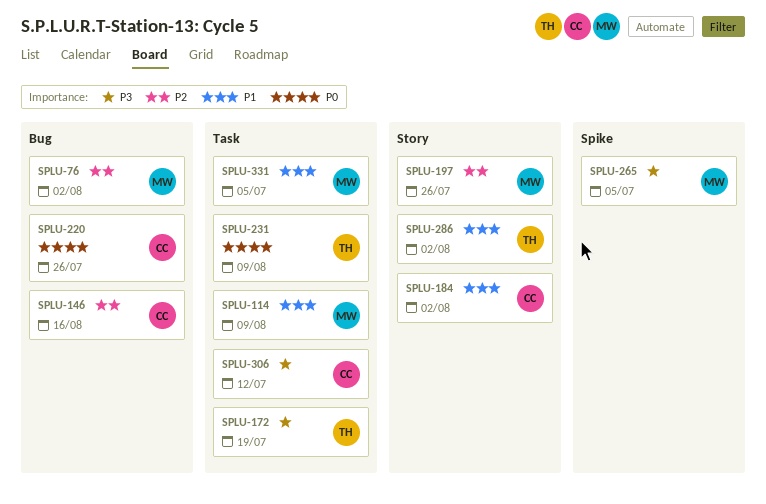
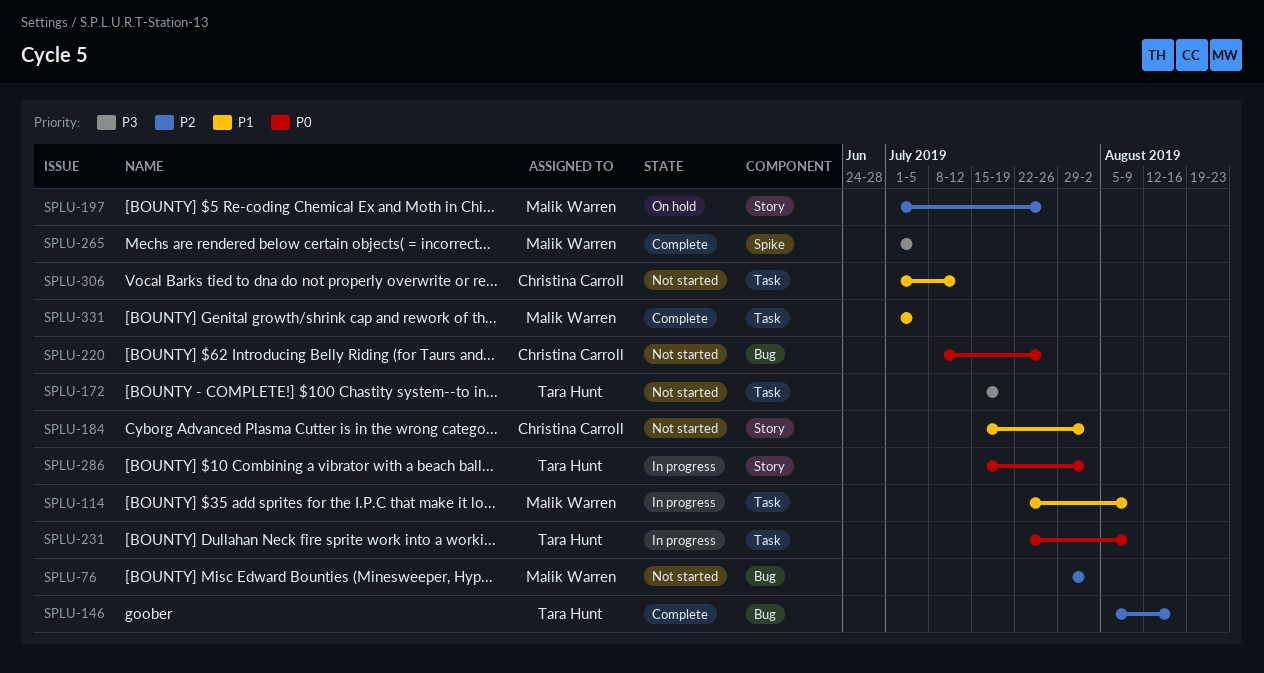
SPLU-146, owner: Christina Carroll -> Tara Hunt
SPLU-286, priority: P1 -> P0
SPLU-306, priority: P3 -> P1

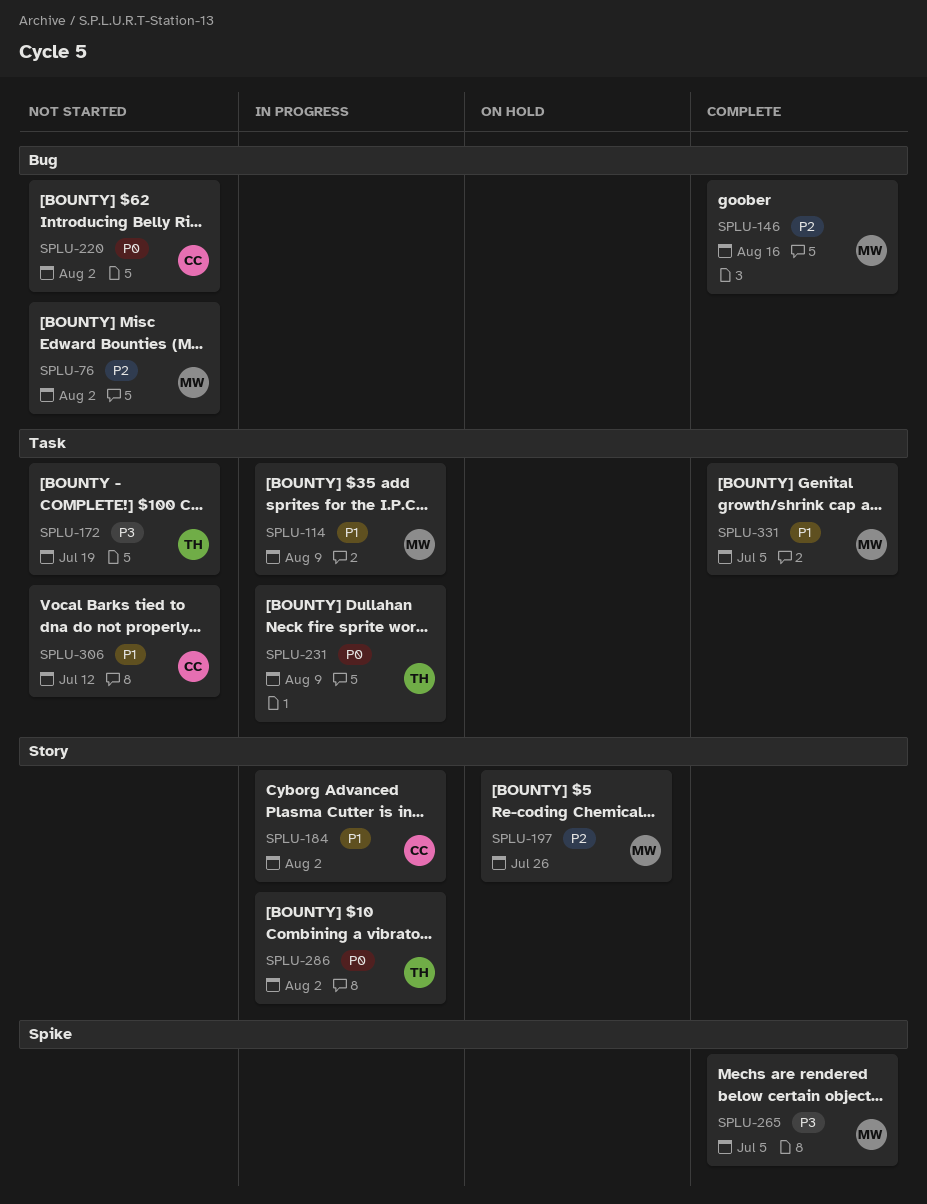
SPLU-146, owner: Tara Hunt -> Malik Warren
SPLU-184, status: Not started -> In progress
SPLU-220, due: Jul 26 -> Aug 2

